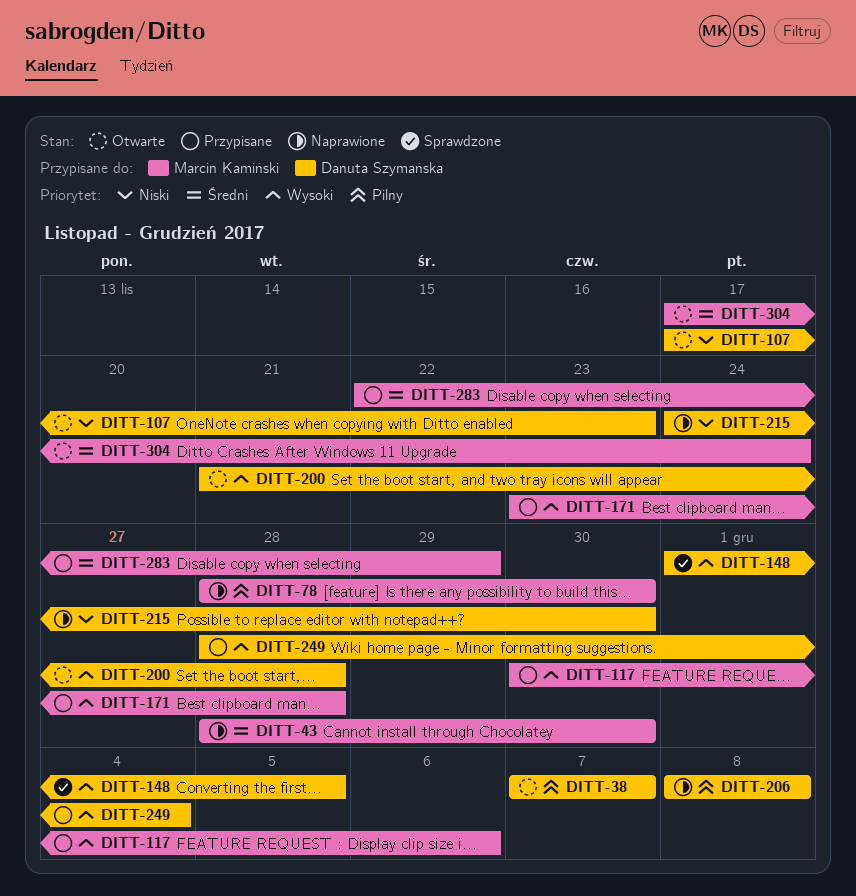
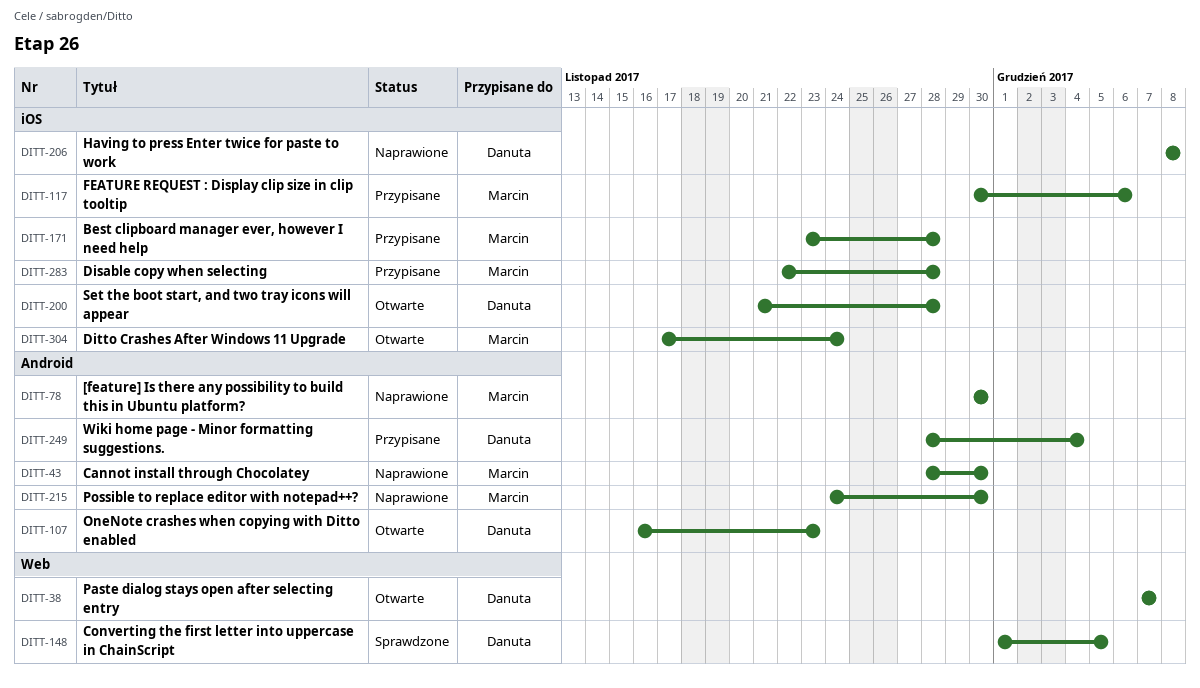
DITT-78, start: Nov 28 -> Nov 30
DITT-107, start: Nov 17 -> Nov 16
DITT-215, owner: Danuta Szymańska -> Marcin Kamiński
DITT-283, due: Nov 29 -> Nov 28

